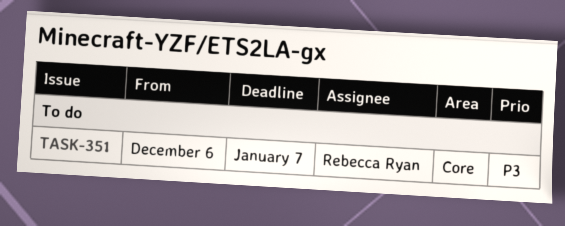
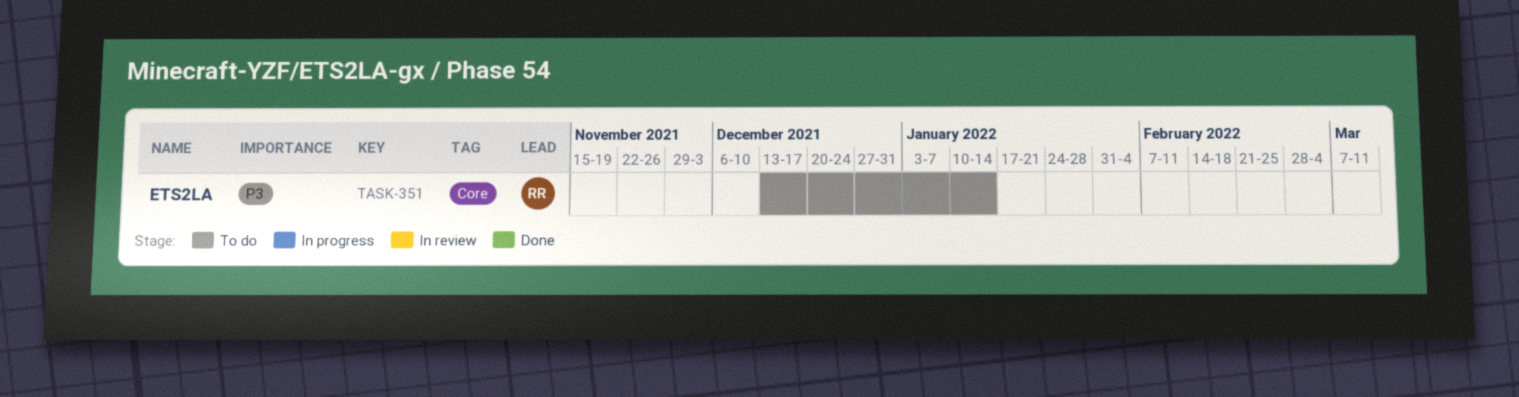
TASK-351, start: Dec 6 -> Dec 13
TASK-351, due: Jan 7 -> Jan 14

